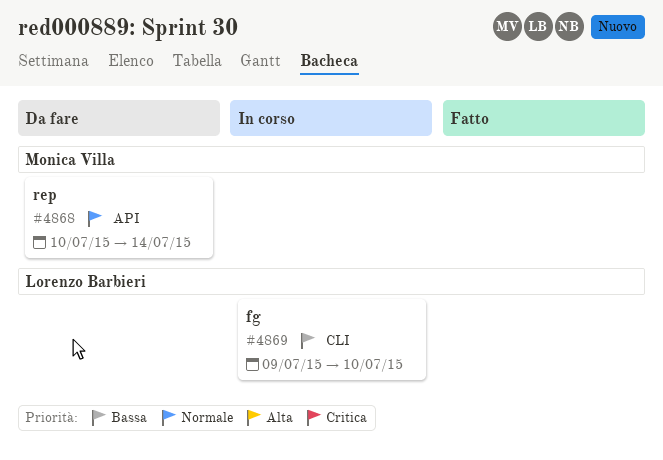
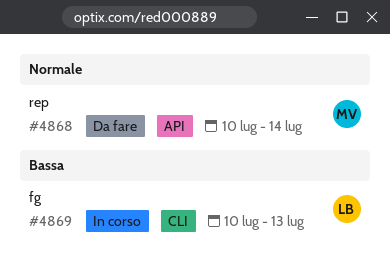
#4869, start: Jul 9 -> Jul 10
#4869, due: Jul 10 -> Jul 13

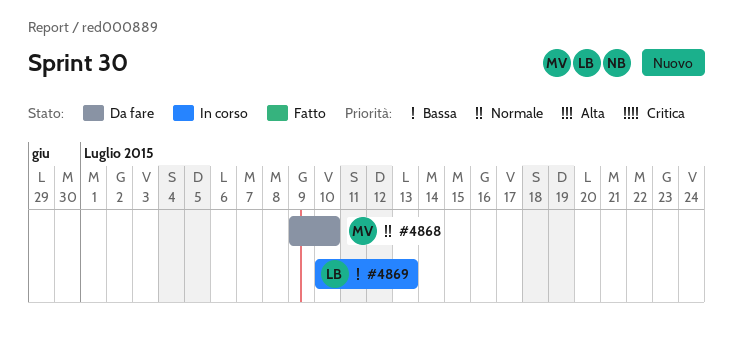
#4868, start: Jul 10 -> Jul 9
#4868, due: Jul 14 -> Jul 10

